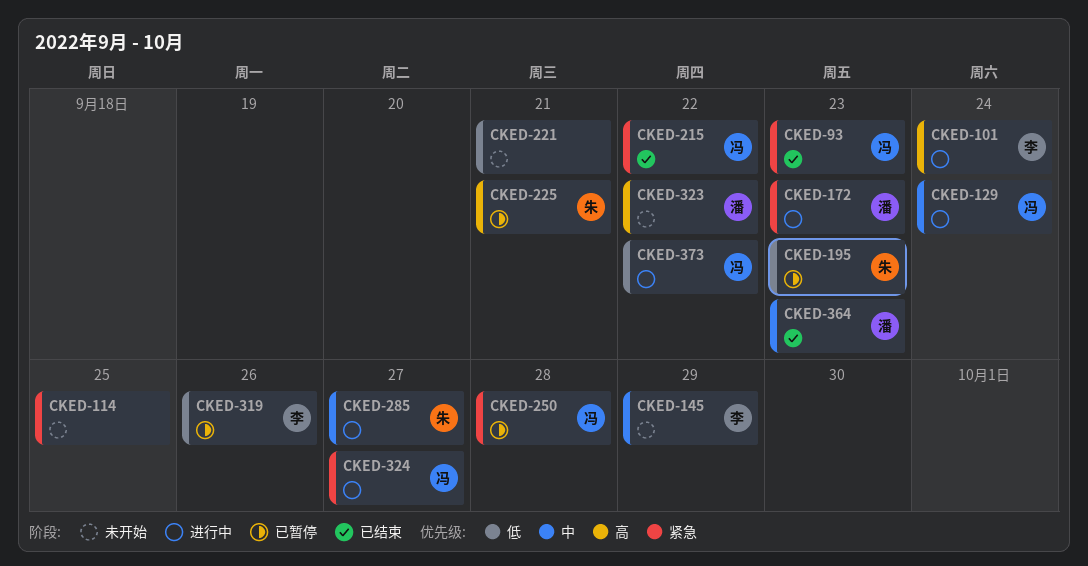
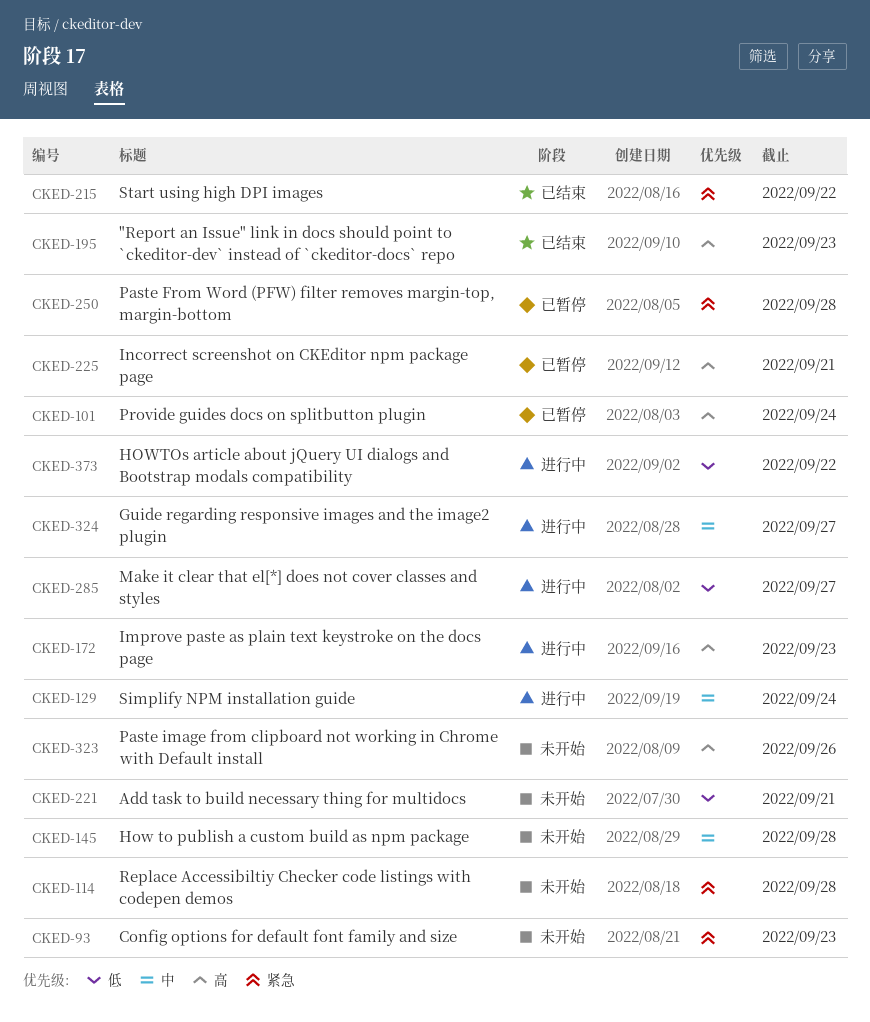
CKED-93, status: 已结束 -> 未开始
CKED-101, status: 进行中 -> 已暂停
CKED-114, due: Sep 25 -> Sep 28
CKED-145, due: Sep 29 -> Sep 28
CKED-172, priority: 紧急 -> 高
CKED-195, status: 已暂停 -> 已结束
CKED-195, priority: 低 -> 高
CKED-285, priority: 中 -> 低
CKED-319: present -> none
CKED-323, due: Sep 22 -> Sep 26
CKED-324, priority: 紧急 -> 中
CKED-364: present -> none

